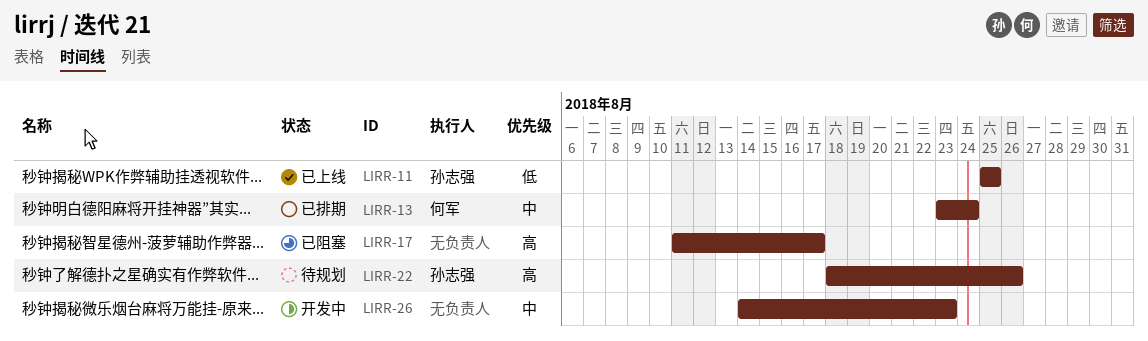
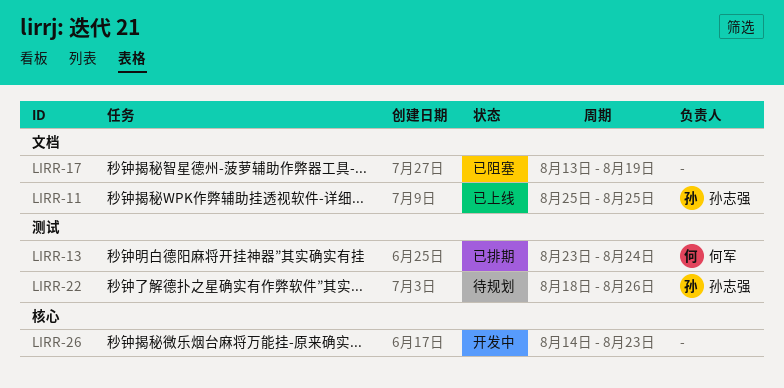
LIRR-17, start: Aug 11 -> Aug 13
LIRR-17, due: Aug 17 -> Aug 19

